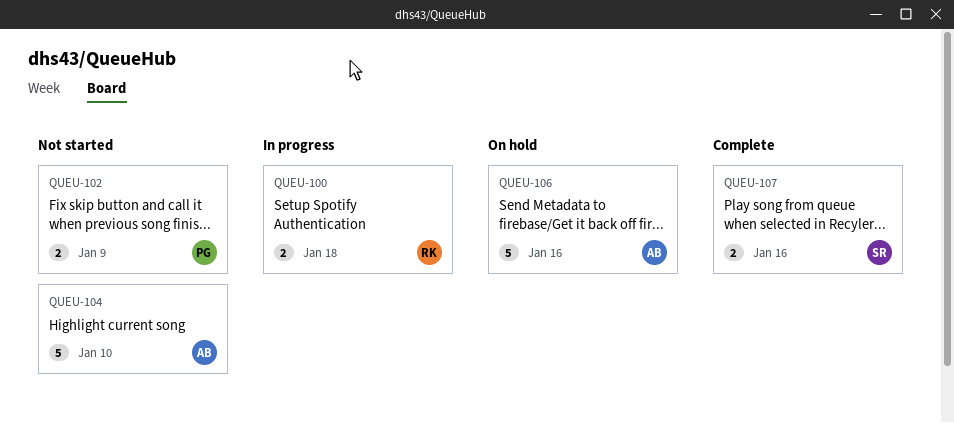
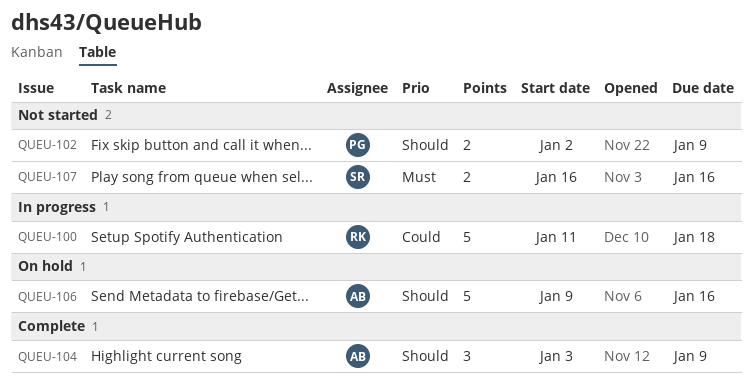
QUEU-100, estimate: 2 -> 5
QUEU-104, status: Not started -> Complete
QUEU-104, estimate: 5 -> 3
QUEU-104, due: Jan 10 -> Jan 9
QUEU-107, status: Complete -> Not started

